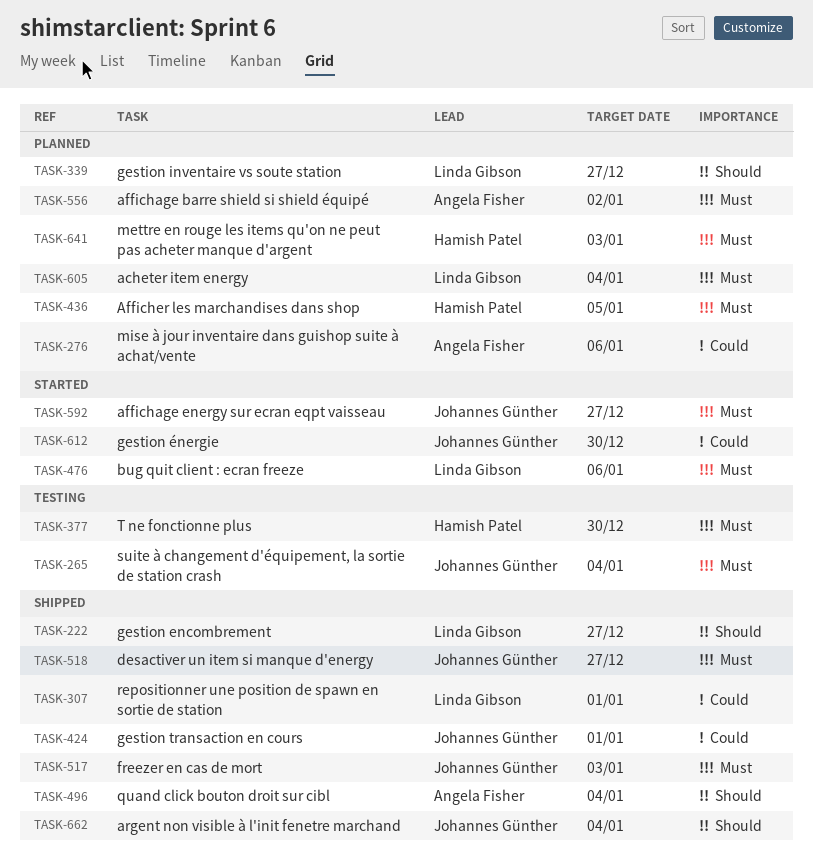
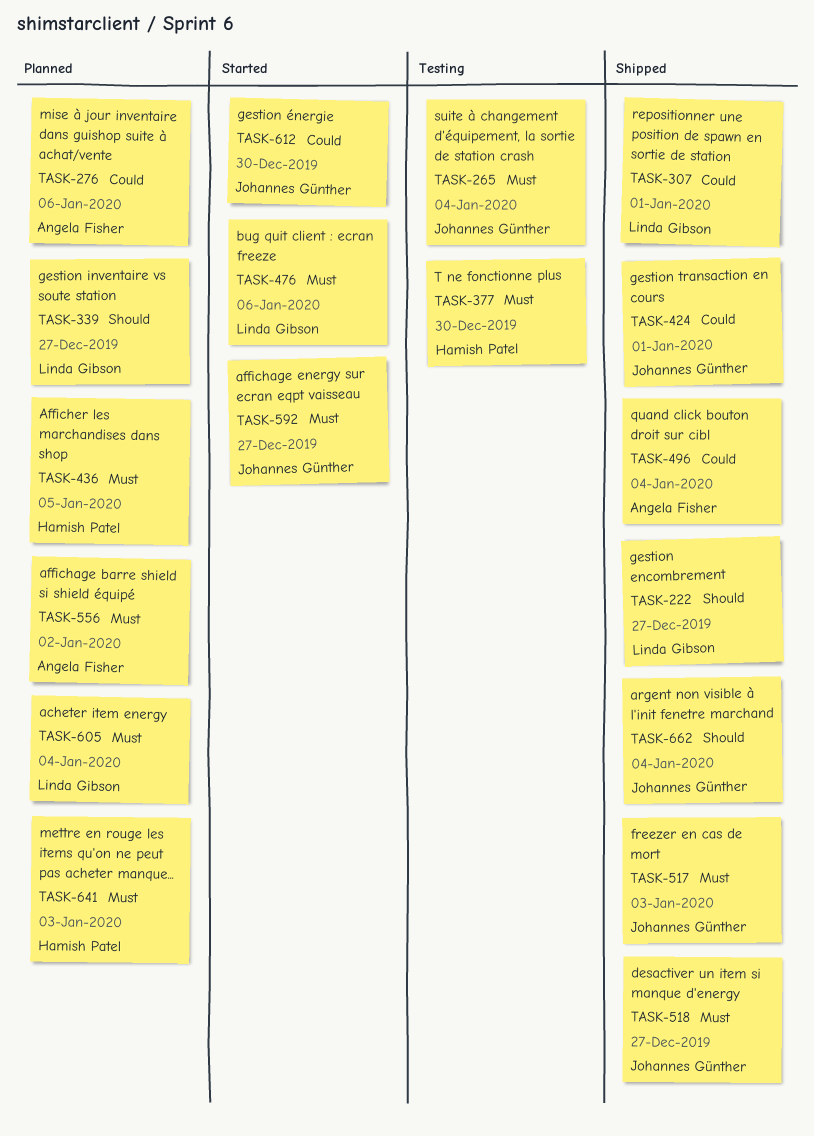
TASK-496, priority: Should -> Could

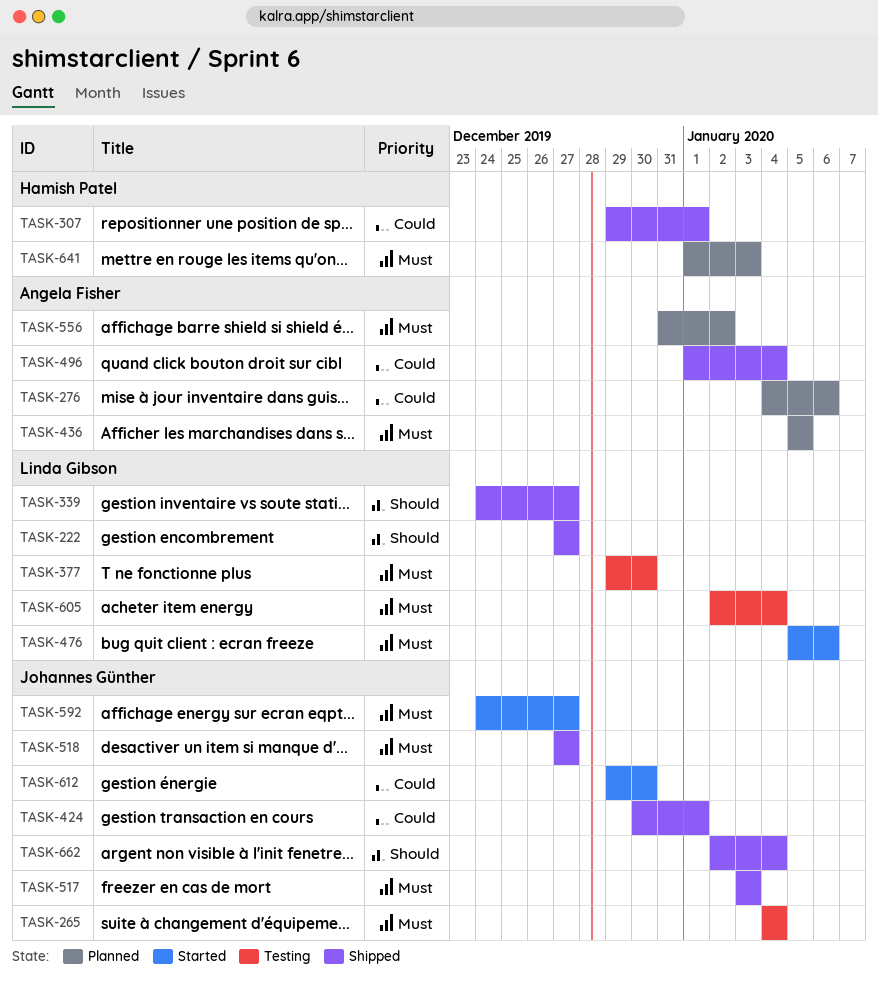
TASK-307, owner: Linda Gibson -> Hamish Patel
TASK-339, status: Planned -> Shipped
TASK-377, owner: Hamish Patel -> Linda Gibson
TASK-436, owner: Hamish Patel -> Angela Fisher
TASK-605, status: Planned -> Testing

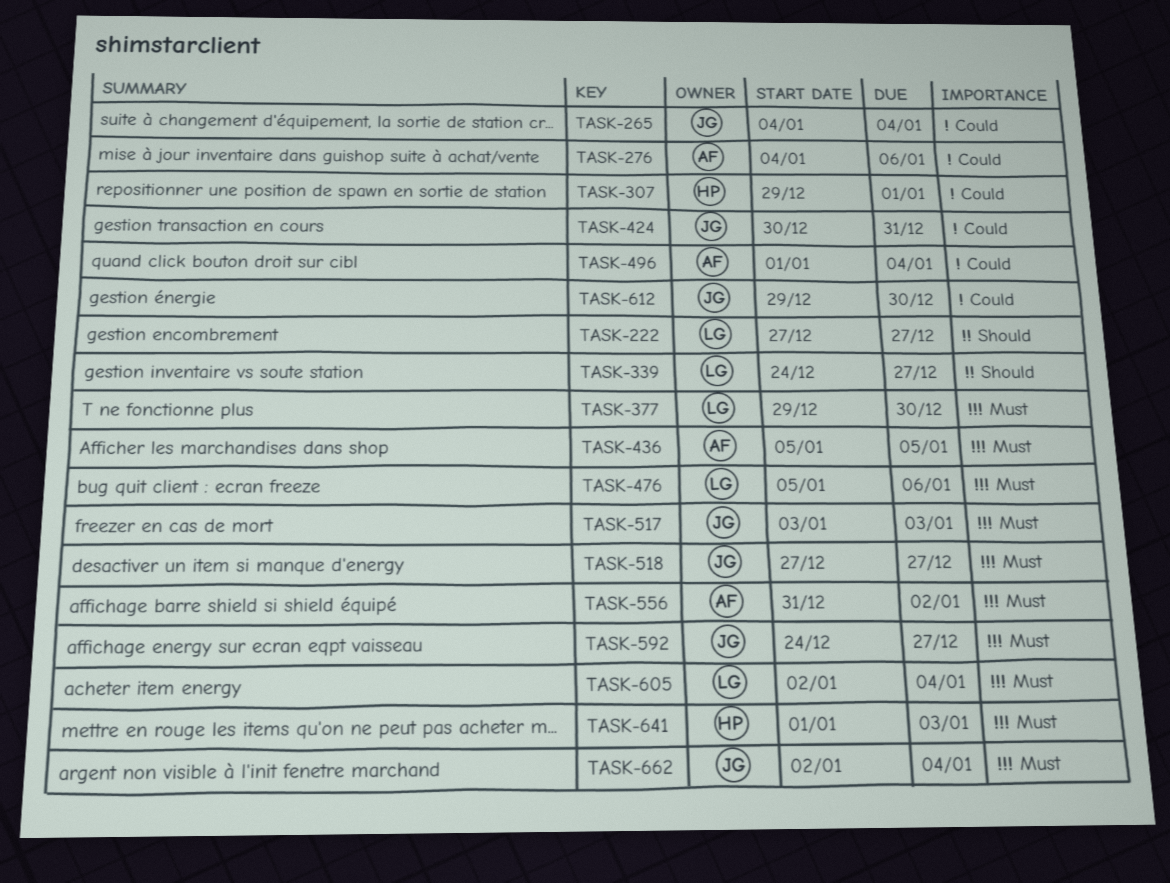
TASK-265, priority: Must -> Could
TASK-424, due: Jan 1 -> Dec 31
TASK-662, priority: Should -> Must

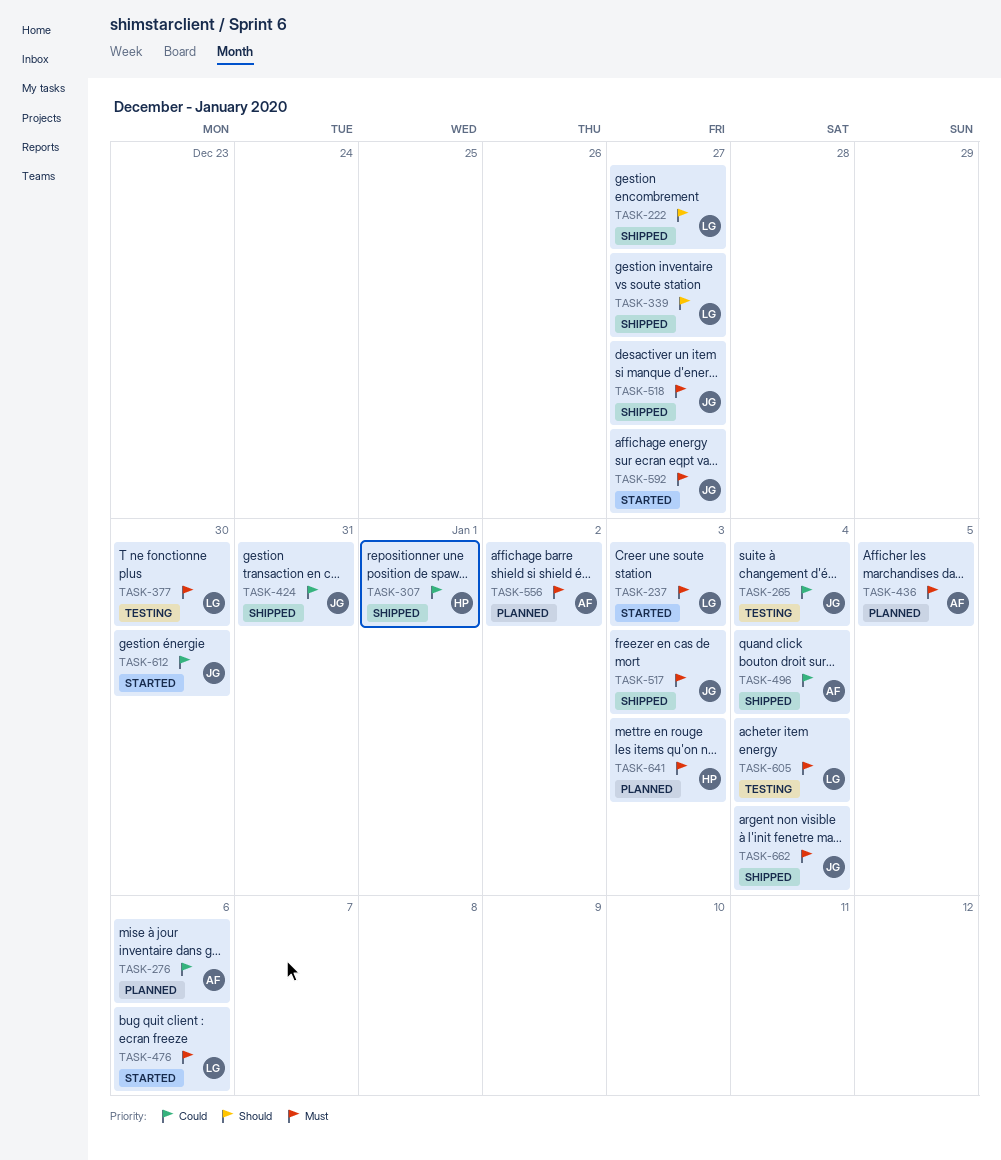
TASK-237: none -> present

